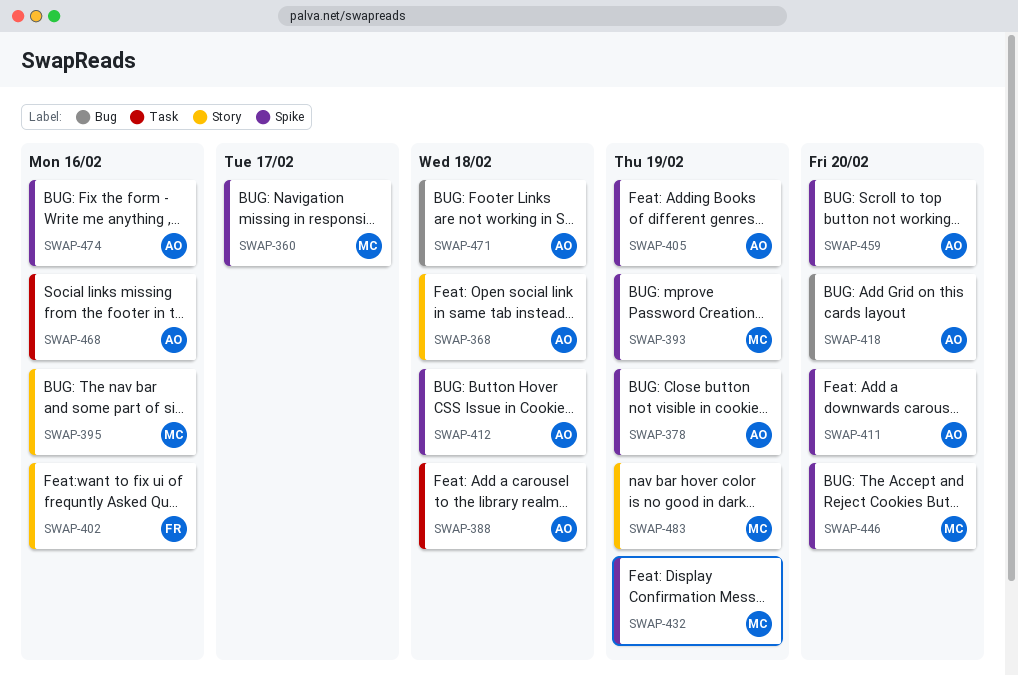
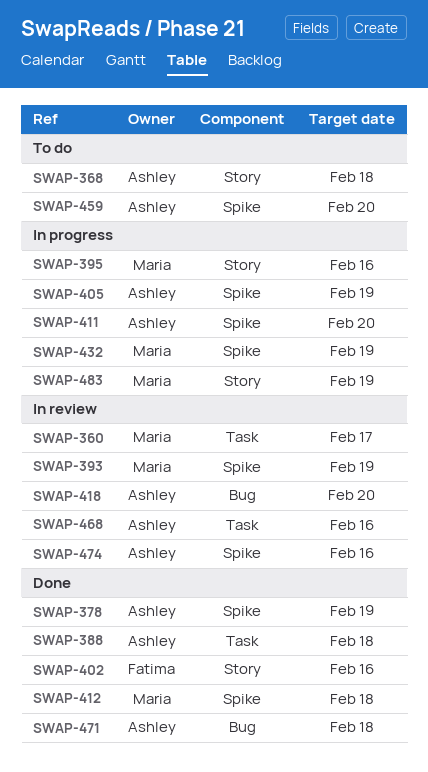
SWAP-360, label: Spike -> Task
SWAP-412, owner: Ashley -> Maria
SWAP-446: present -> none

